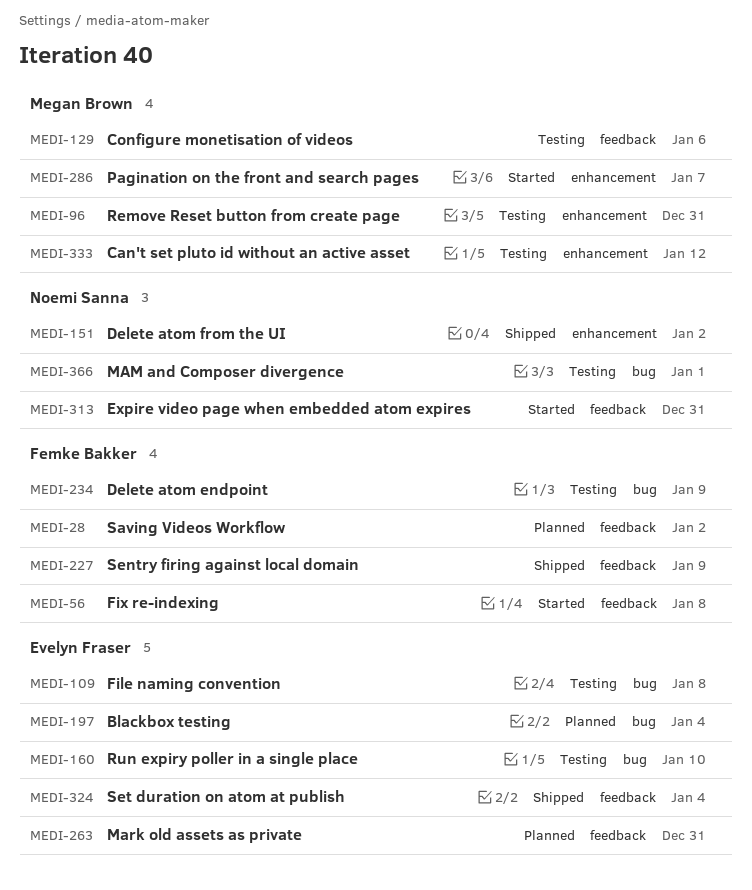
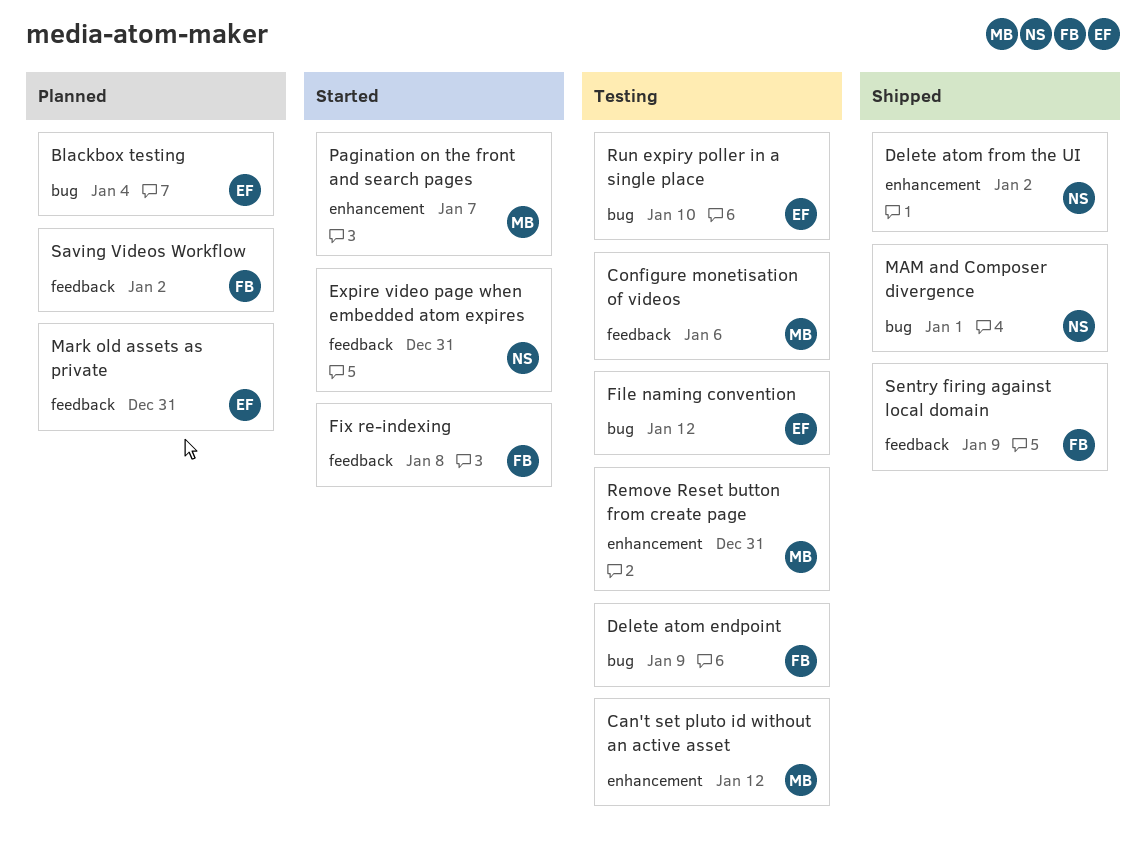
File naming convention, due: Jan 8 -> Jan 12
MAM and Composer divergence, status: Testing -> Shipped
Set duration on atom at publish: present -> none

